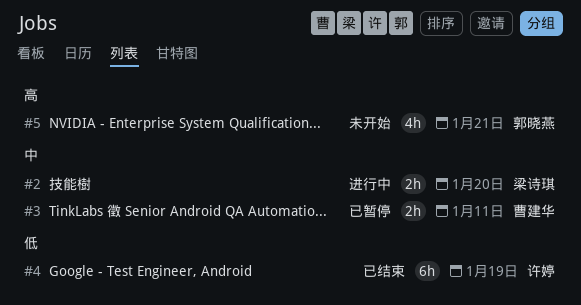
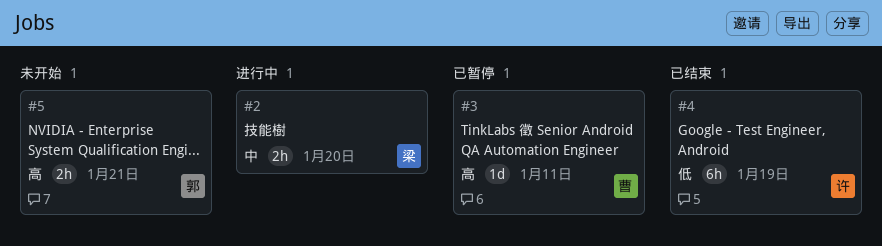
#3, priority: 中 -> 高
#3, estimate: 2h -> 1d
#5, estimate: 4h -> 2h

